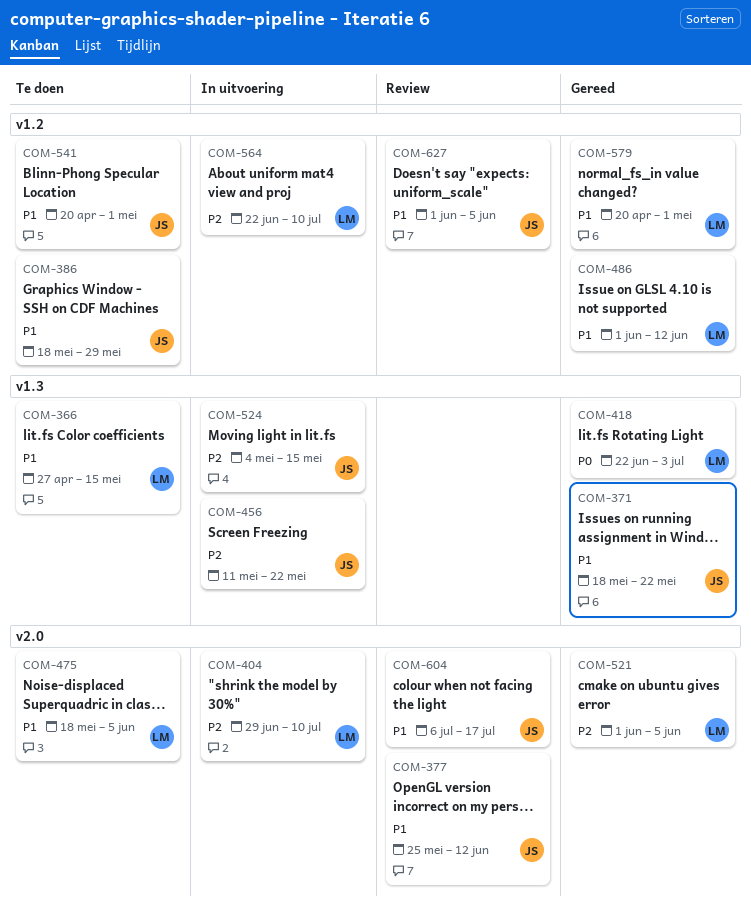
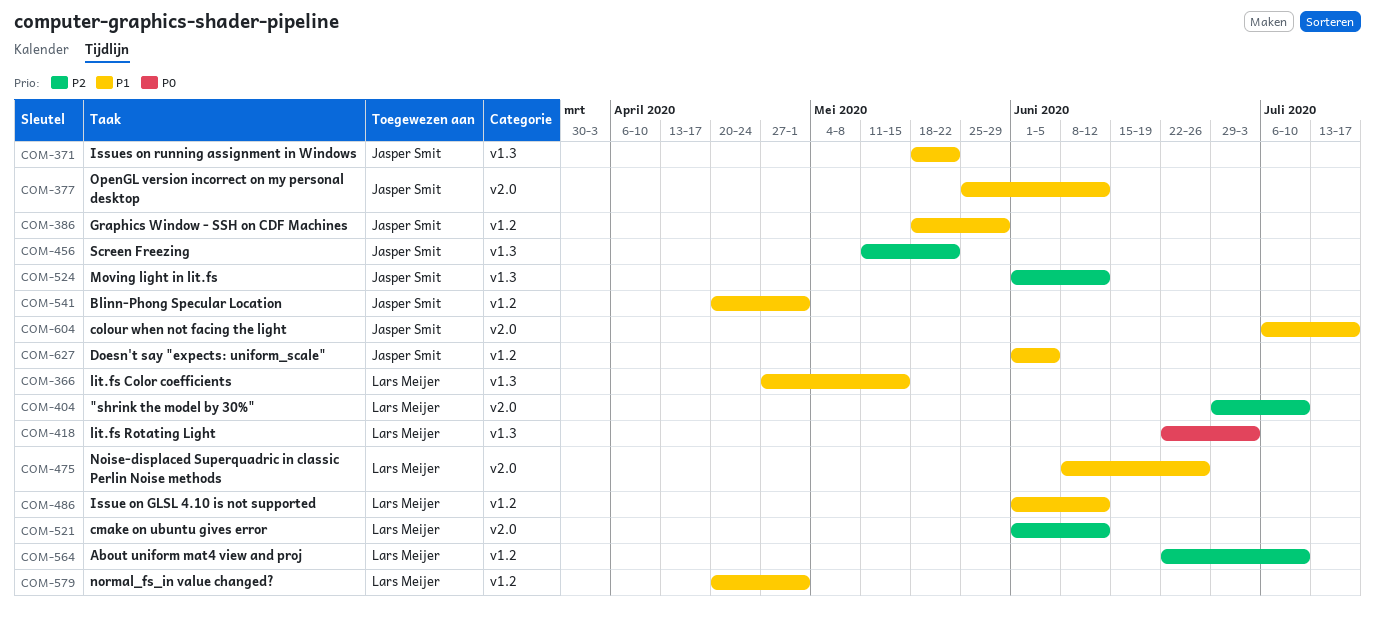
COM-475, start: May 18 -> Jun 8
COM-475, due: Jun 5 -> Jun 26
COM-521, due: Jun 5 -> Jun 12
COM-524, start: May 4 -> Jun 1
COM-524, due: May 15 -> Jun 12

